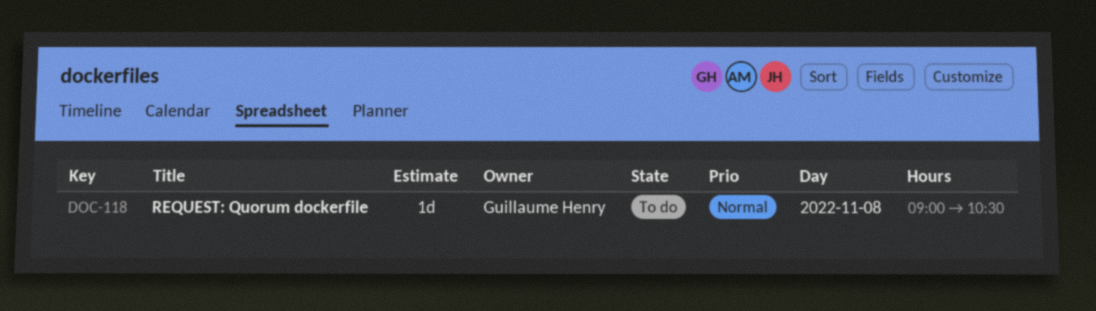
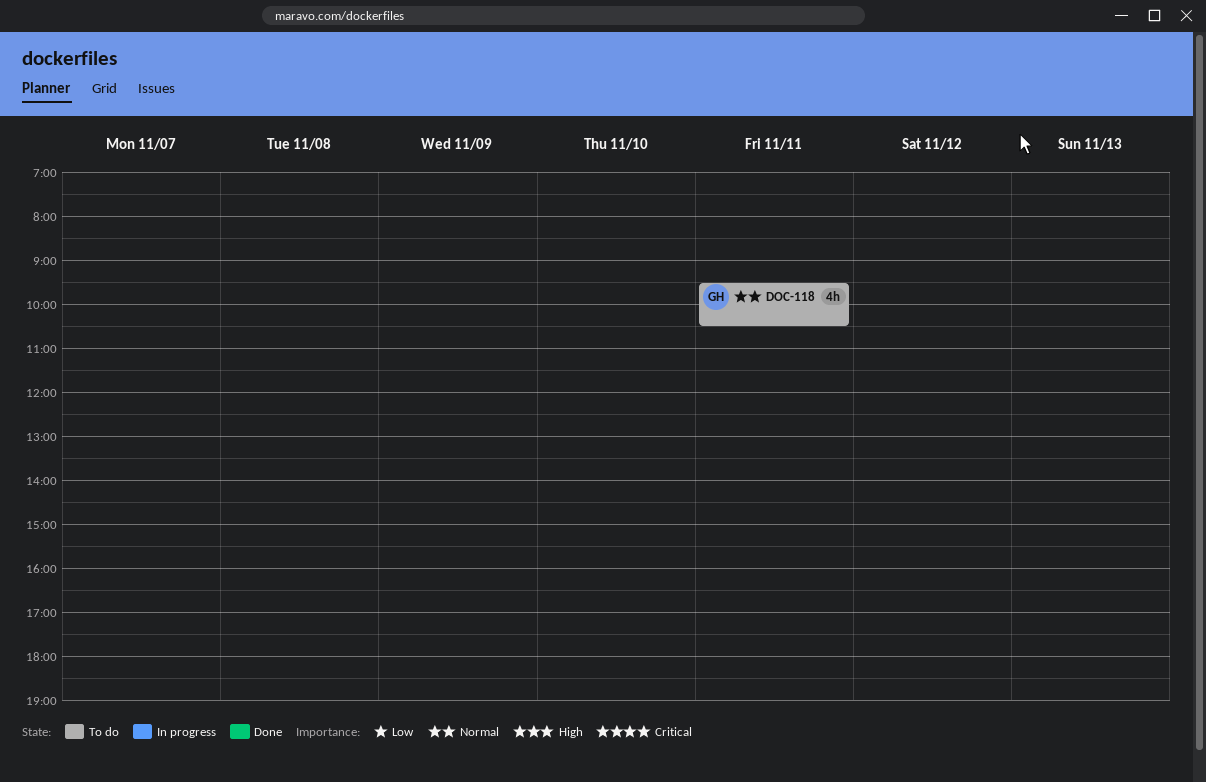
DOC-118, estimate: 1d -> 4h
DOC-118, day: Nov 8 -> Nov 11
DOC-118, begins: 09:00 -> 09:30

